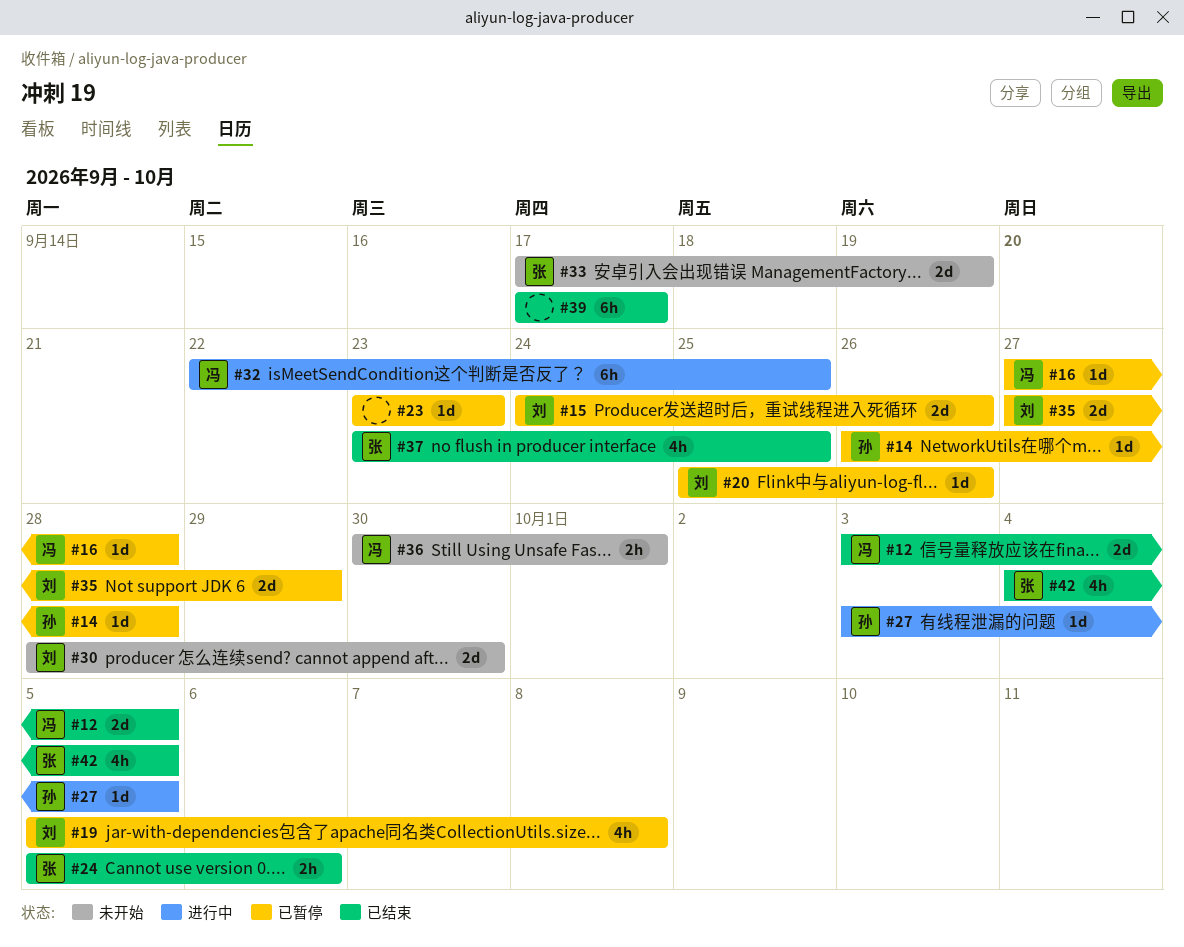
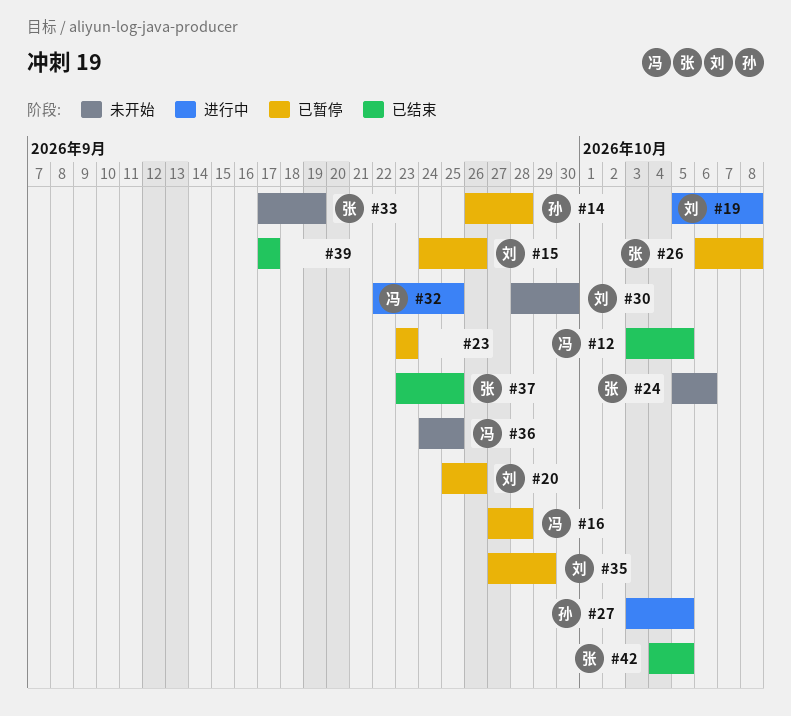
#19, status: 已暂停 -> 进行中
#24, status: 已结束 -> 未开始
#26: none -> present
#36, start: Sep 30 -> Sep 24
#36, due: Oct 1 -> Sep 25

